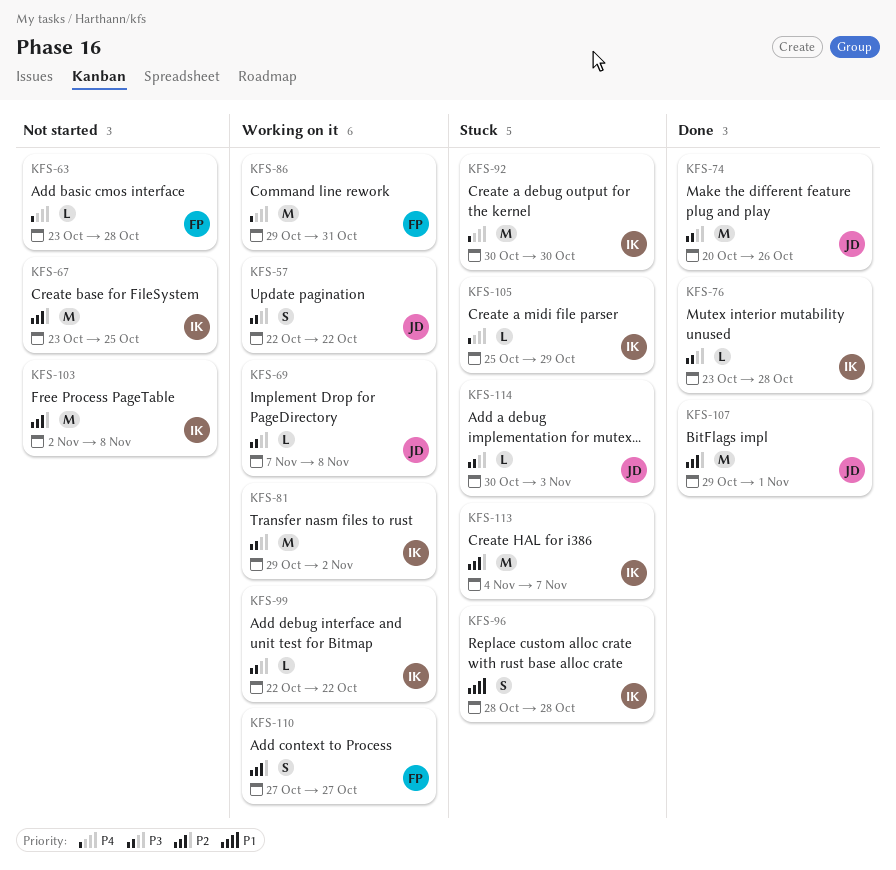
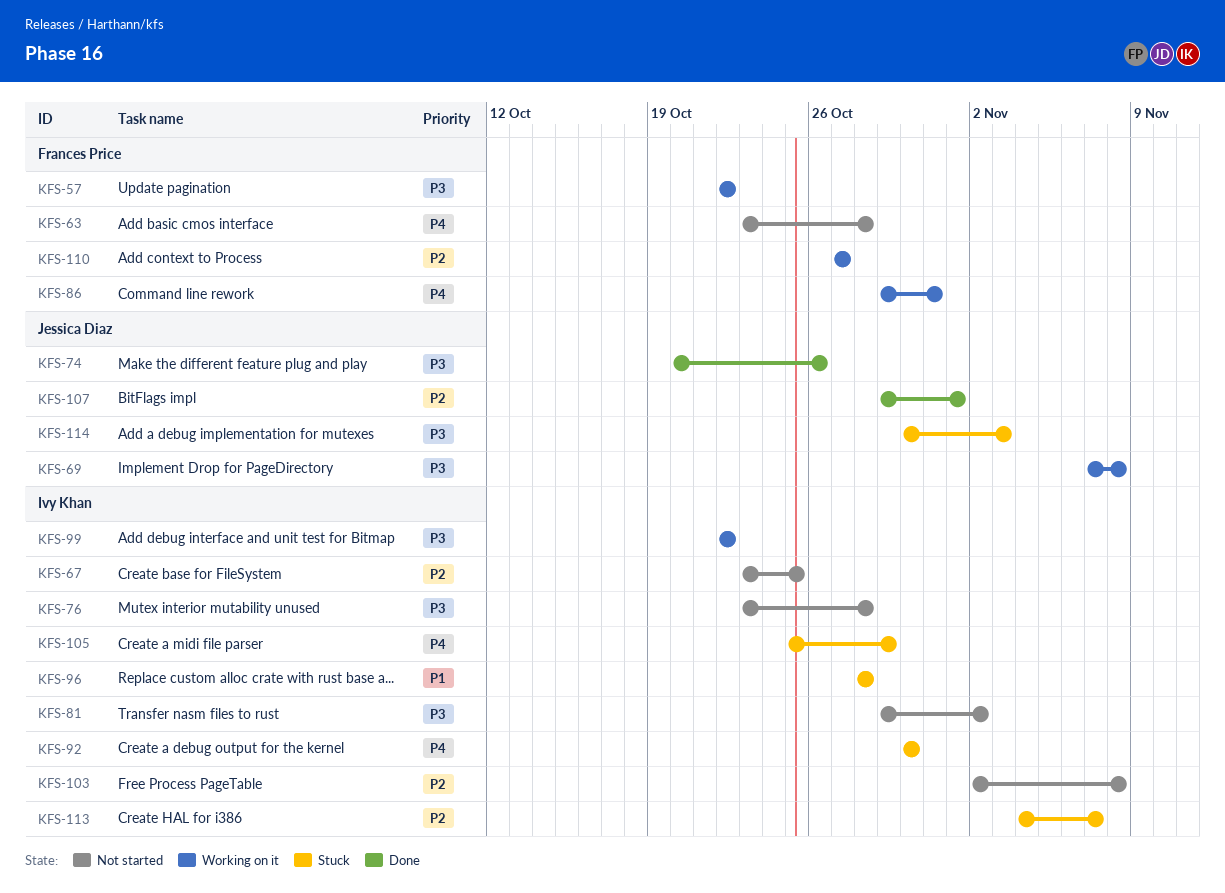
KFS-57, owner: Jessica Diaz -> Frances Price
KFS-76, status: Done -> Not started
KFS-81, status: Working on it -> Not started

